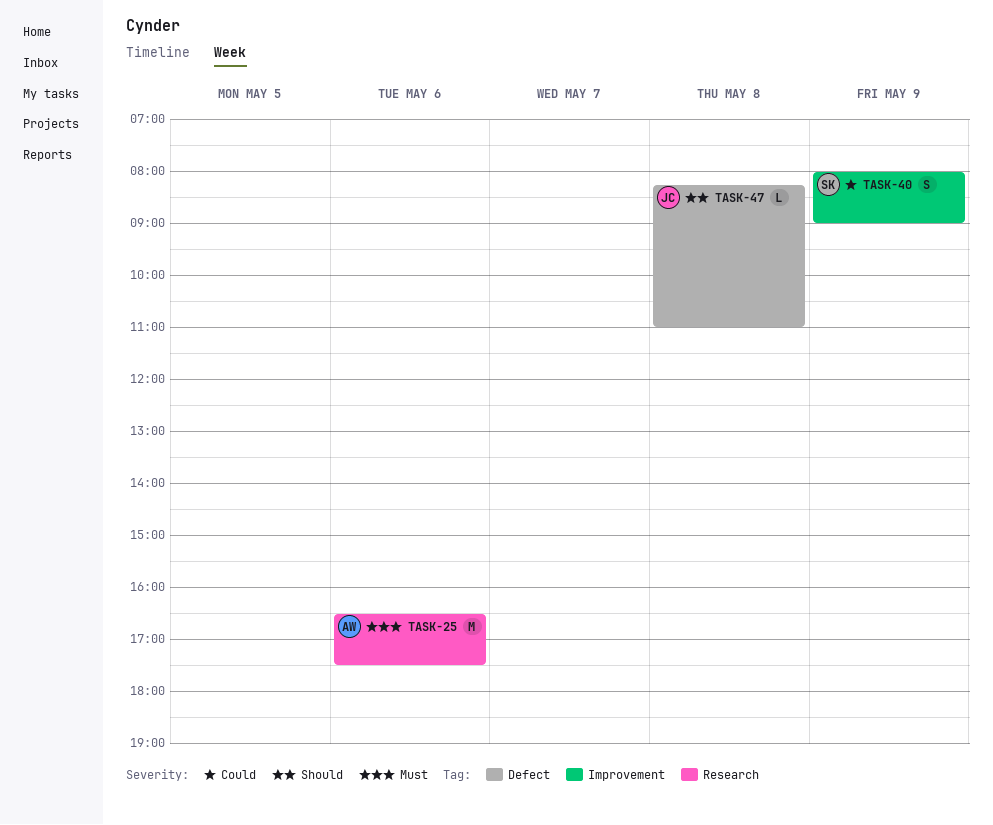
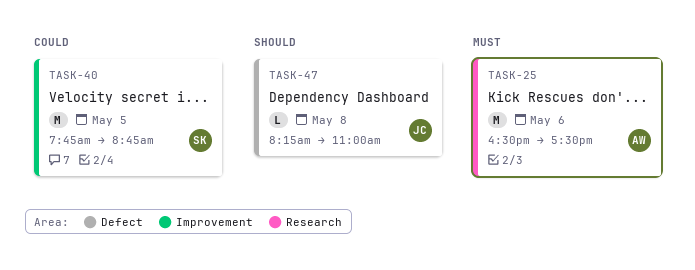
TASK-40, estimate: S -> M
TASK-40, day: May 9 -> May 5
TASK-40, begins: 08:00 -> 07:45
TASK-40, ends: 09:00 -> 08:45

